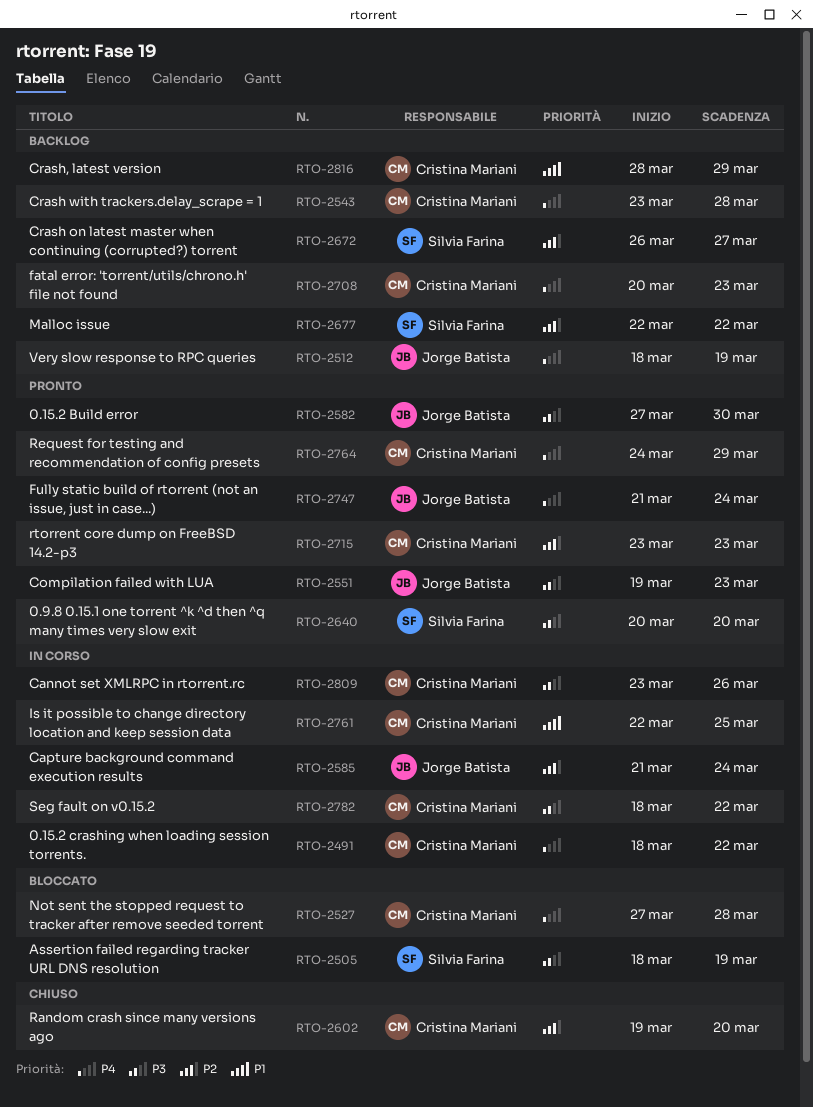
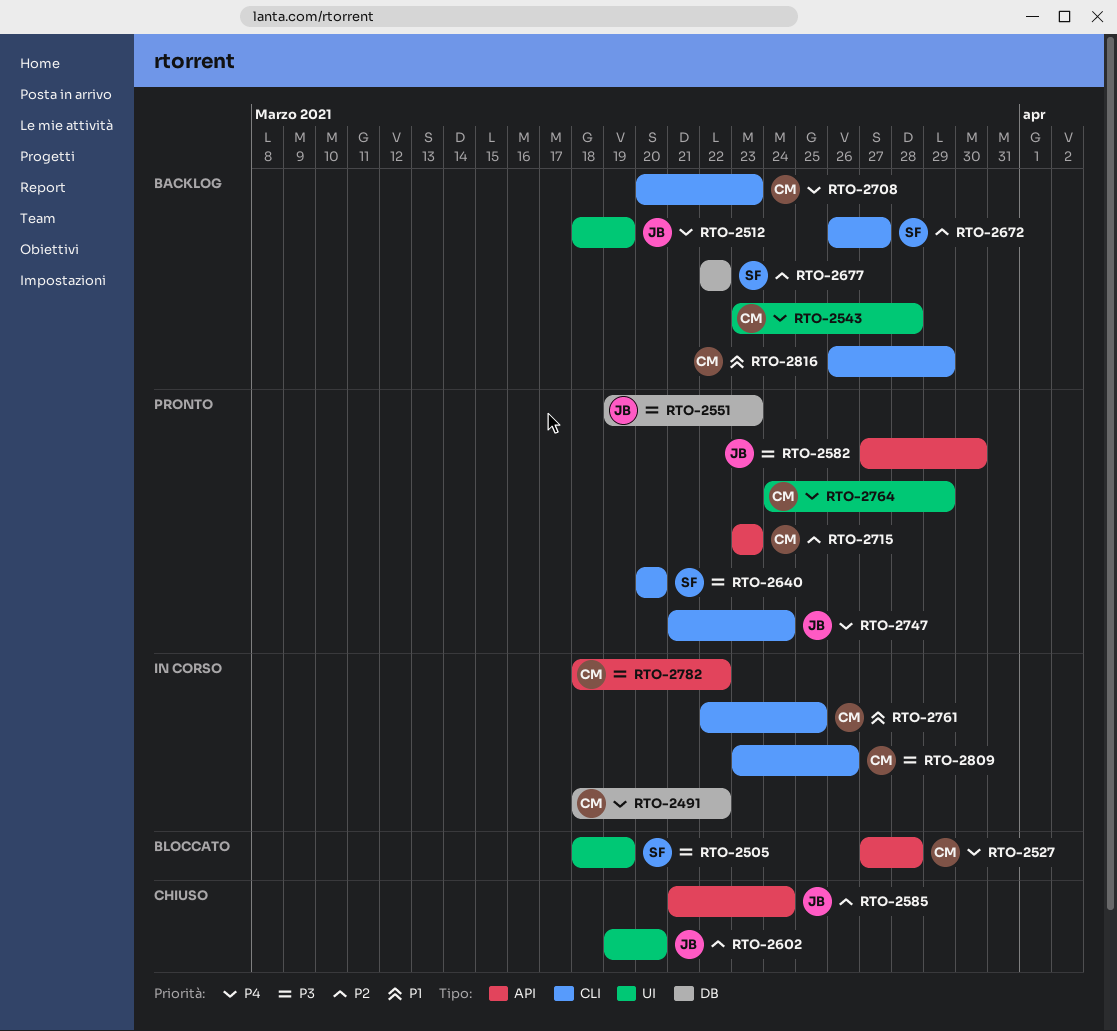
RTO-2585, status: In corso -> Chiuso
RTO-2602, owner: Cristina Mariani -> Jorge Batista
RTO-2816, start: Mar 28 -> Mar 26

